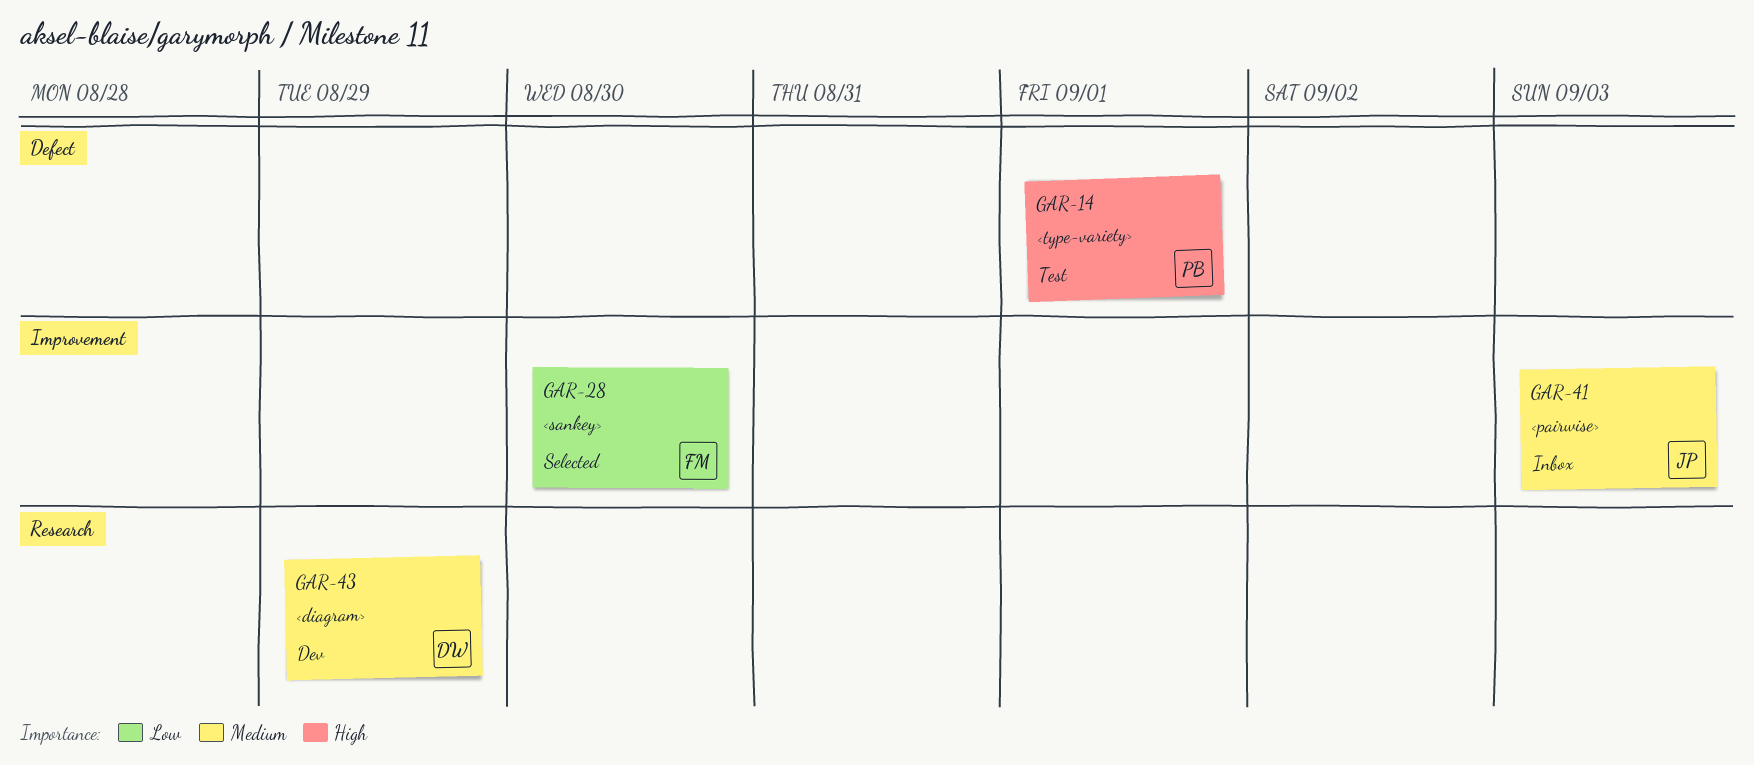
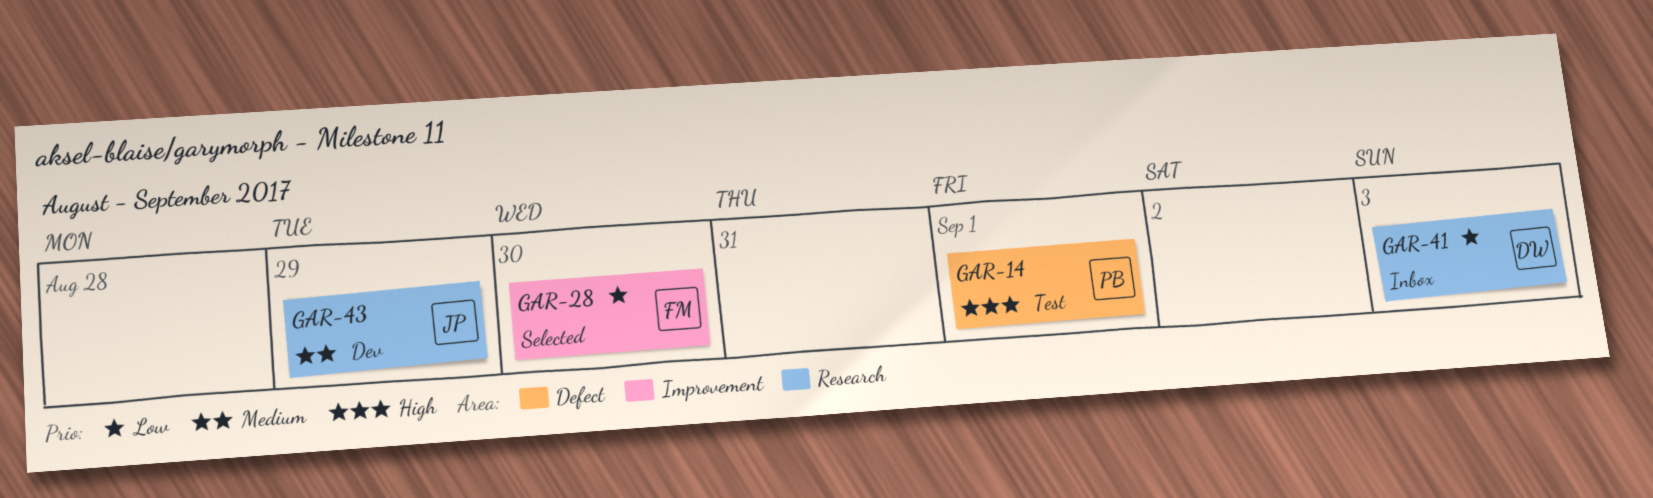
GAR-41, owner: JP -> DW
GAR-41, priority: Medium -> Low
GAR-41, label: Improvement -> Research
GAR-43, owner: DW -> JP

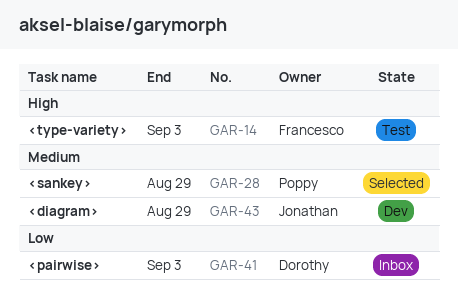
GAR-14, owner: Poppy -> Francesco
GAR-14, due: Sep 1 -> Sep 3
GAR-28, owner: Francesco -> Poppy
GAR-28, priority: Low -> Medium
GAR-28, due: Aug 30 -> Aug 29

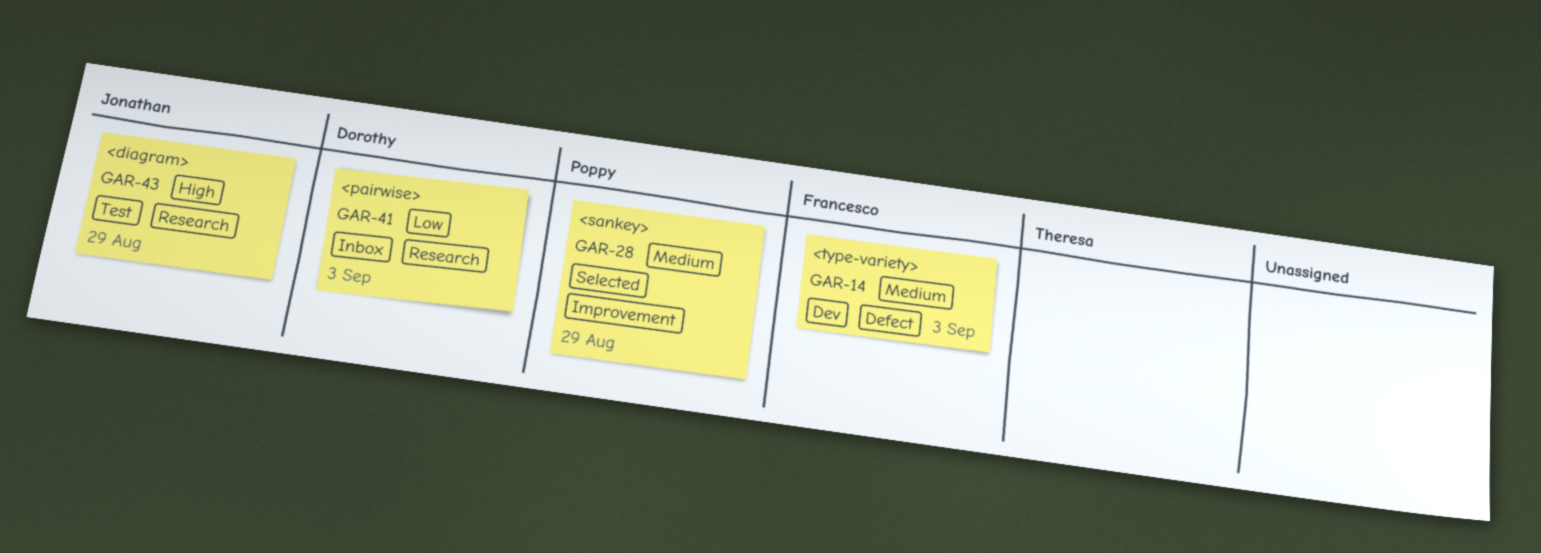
GAR-14, status: Test -> Dev
GAR-14, priority: High -> Medium
GAR-43, status: Dev -> Test
GAR-43, priority: Medium -> High

